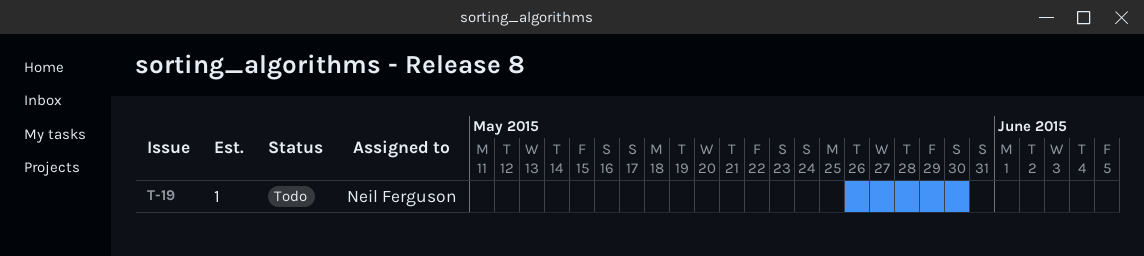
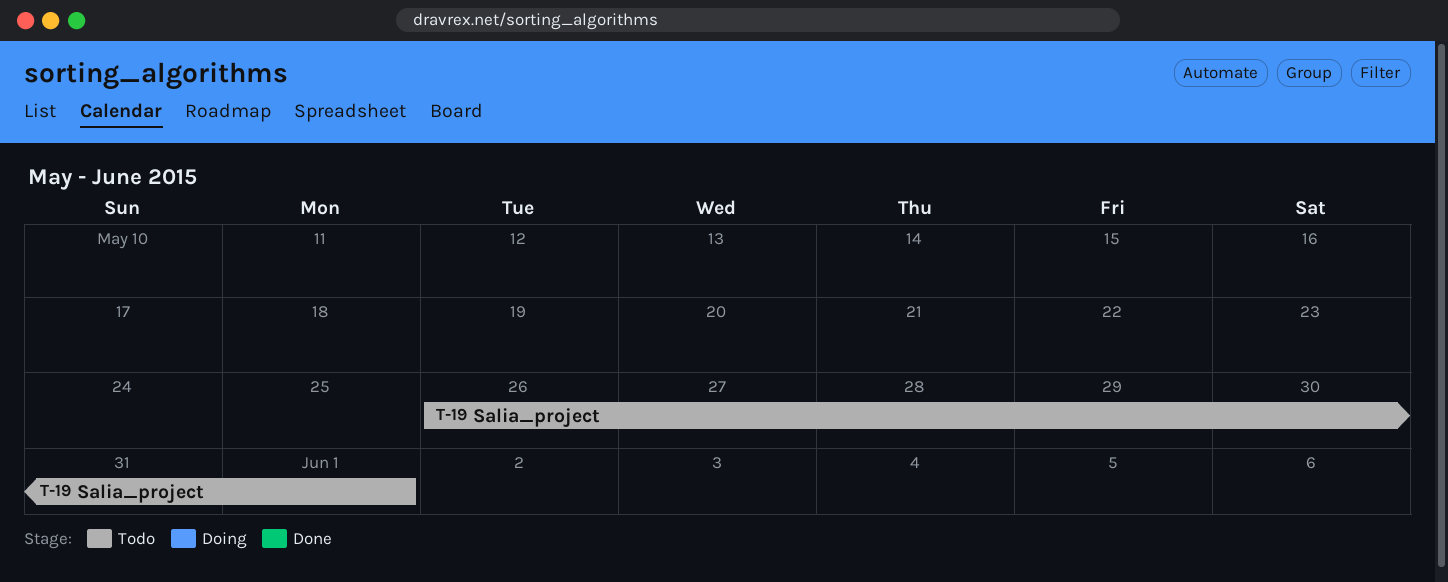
T-19, due: May 30 -> Jun 1

